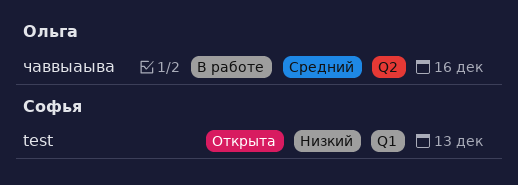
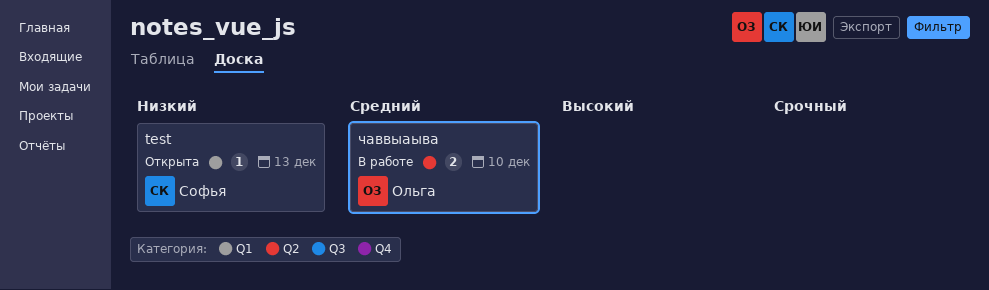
чаввыаыва, due: Dec 16 -> Dec 10

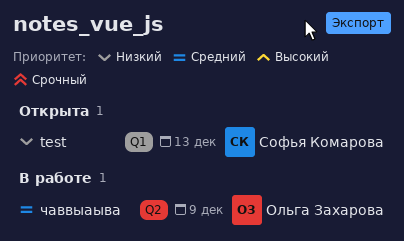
чаввыаыва, due: Dec 10 -> Dec 9

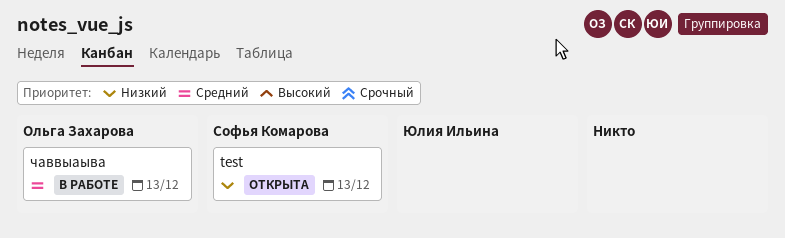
чаввыаыва, due: Dec 9 -> Dec 13

